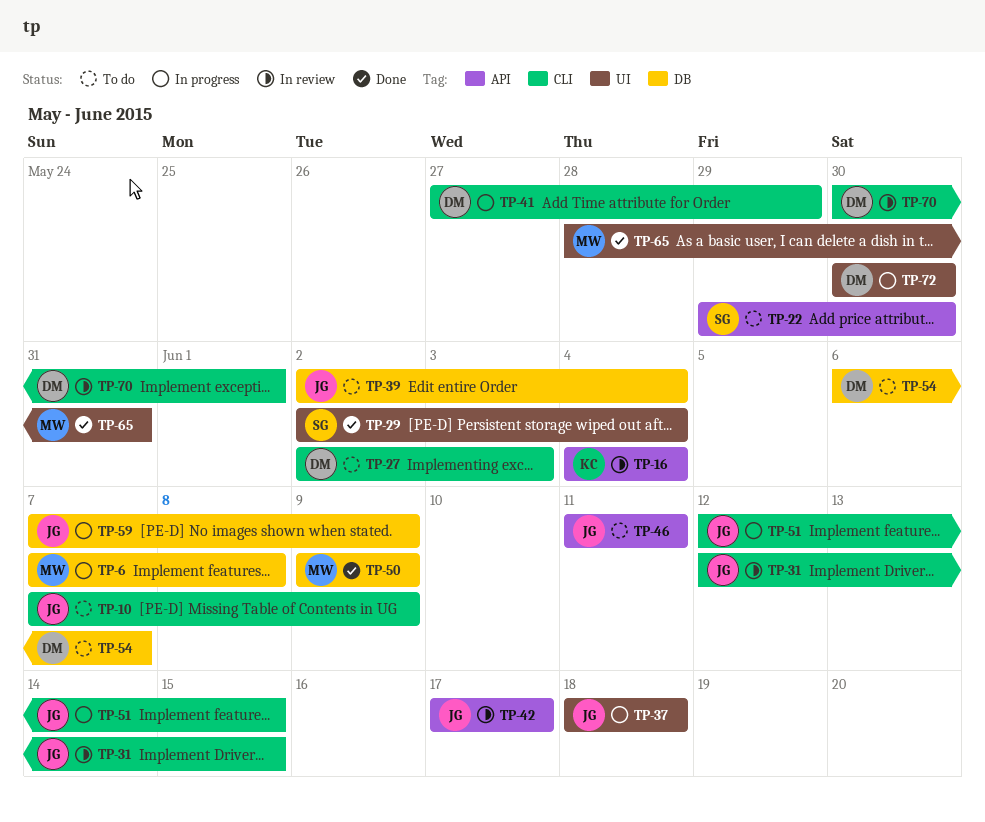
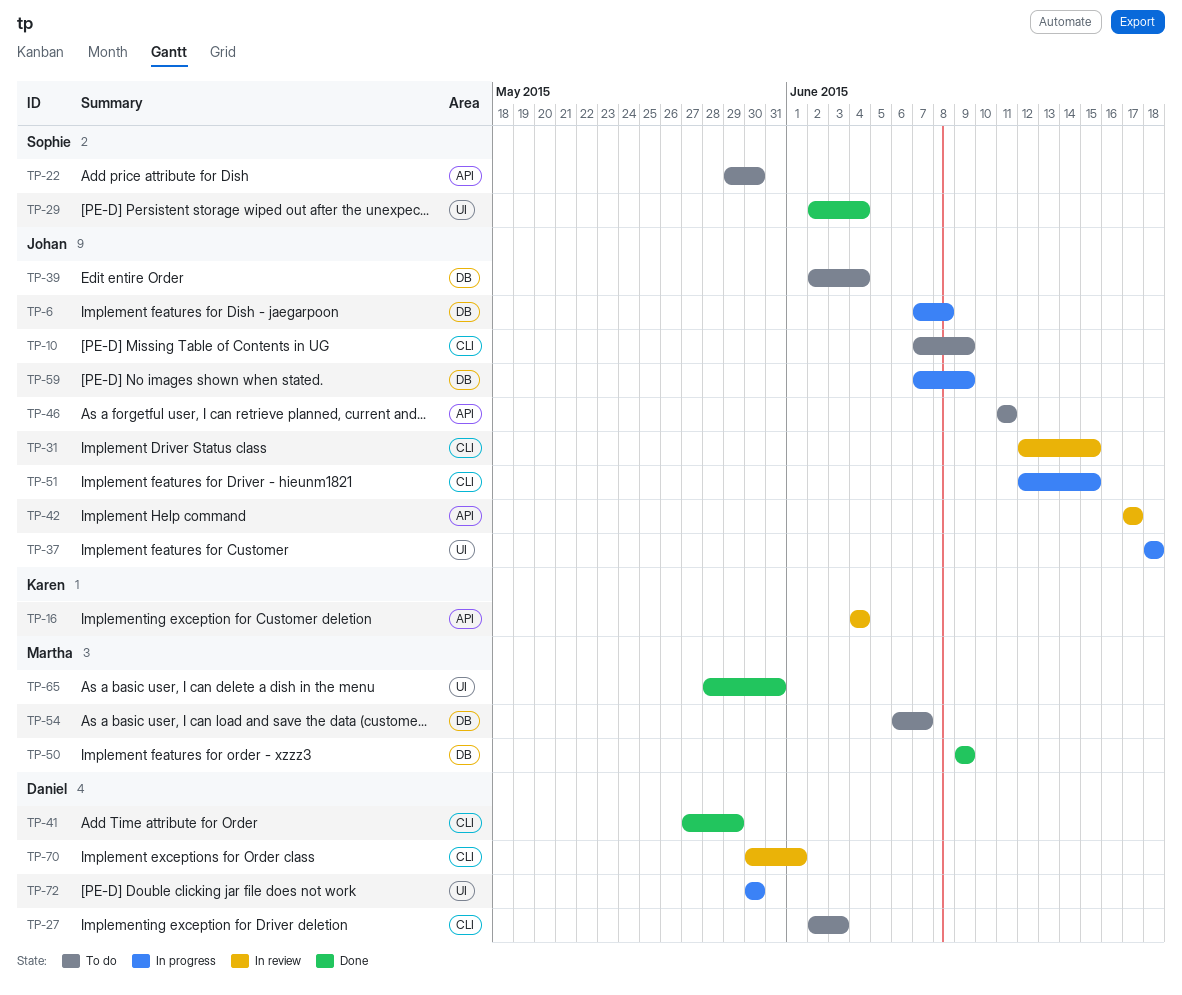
TP-6, owner: Martha -> Johan
TP-41, status: In progress -> Done
TP-54, owner: Daniel -> Martha

